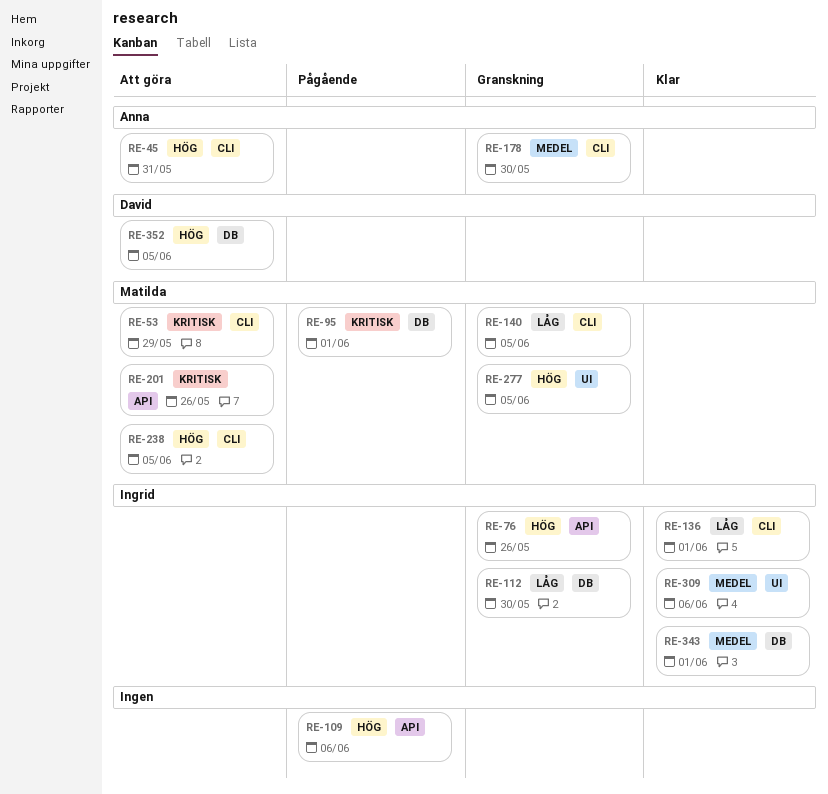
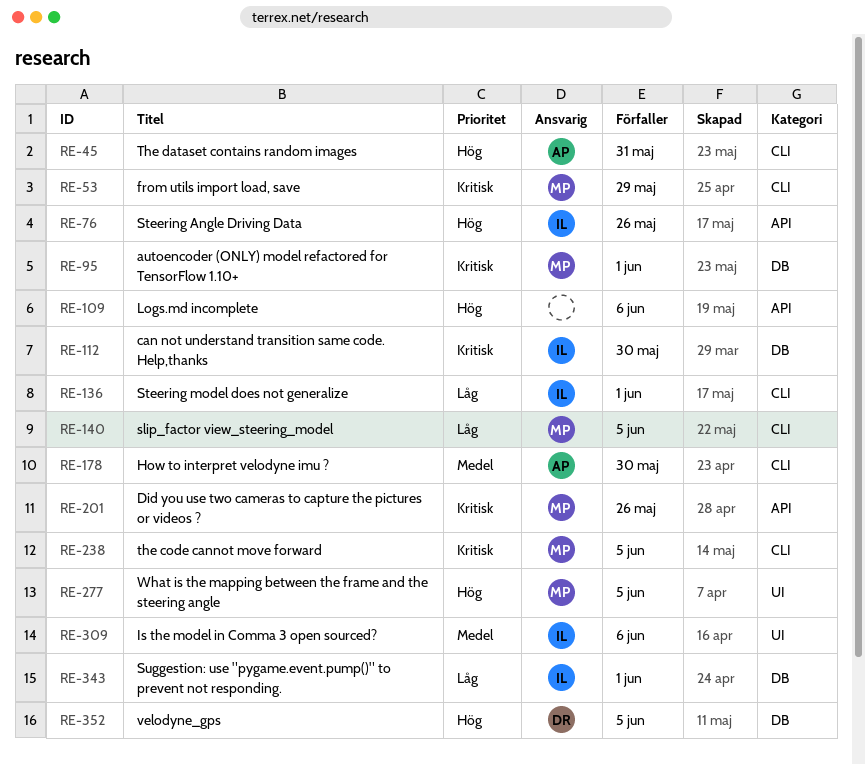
RE-112, priority: Låg -> Kritisk
RE-238, priority: Hög -> Kritisk
RE-343, priority: Medel -> Låg

